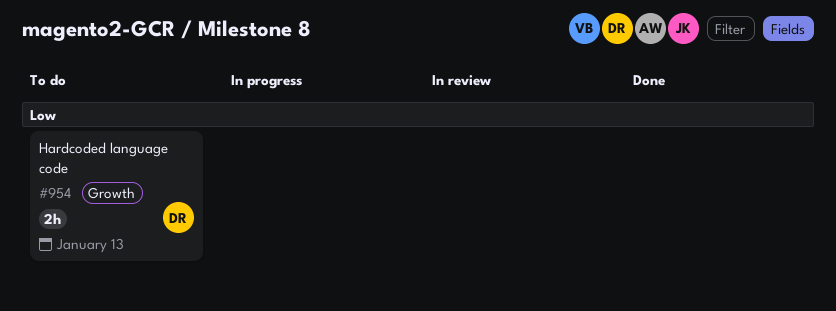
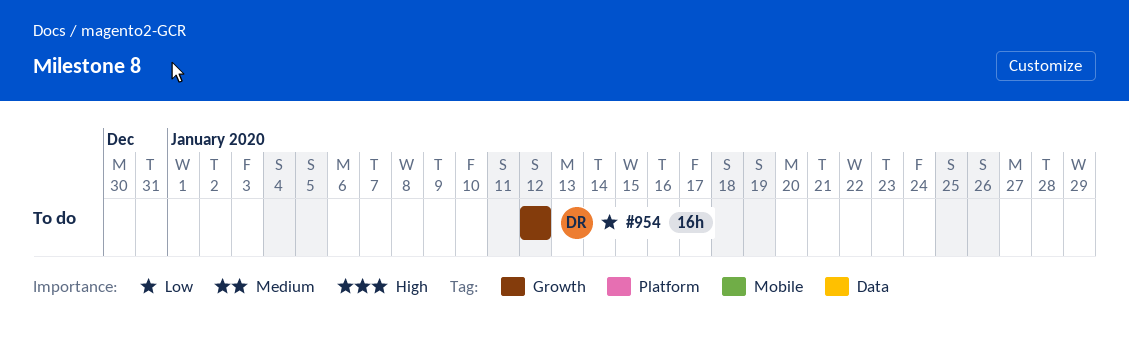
#954, estimate: 2h -> 16h
#954, due: Jan 13 -> Jan 12

